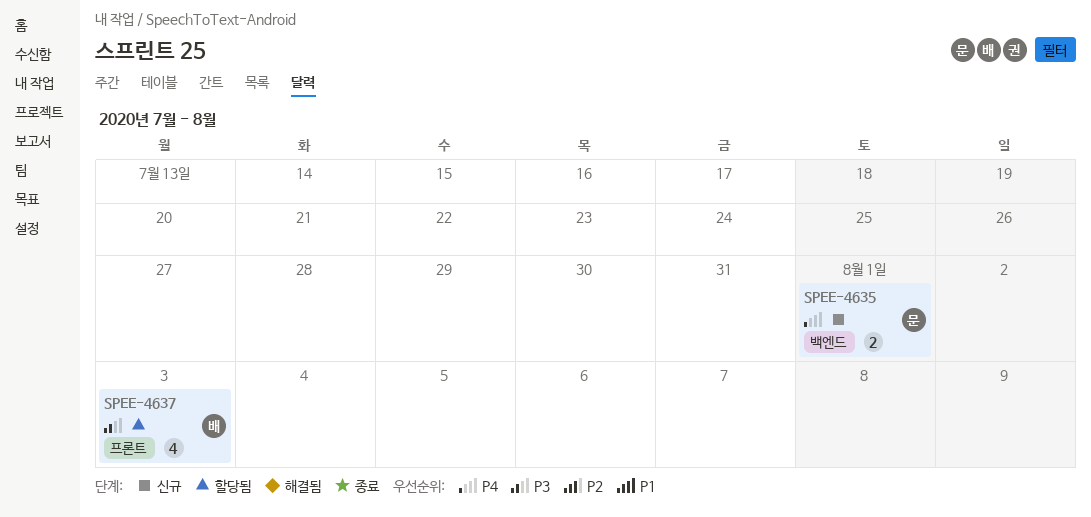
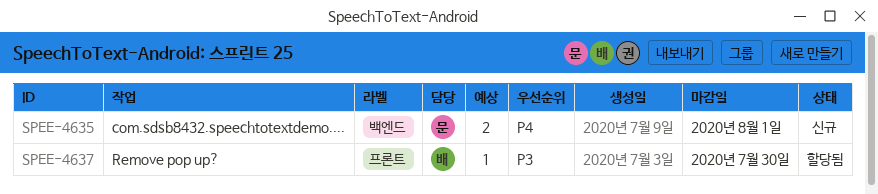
SPEE-4637, estimate: 4 -> 1
SPEE-4637, due: Aug 3 -> Jul 30

